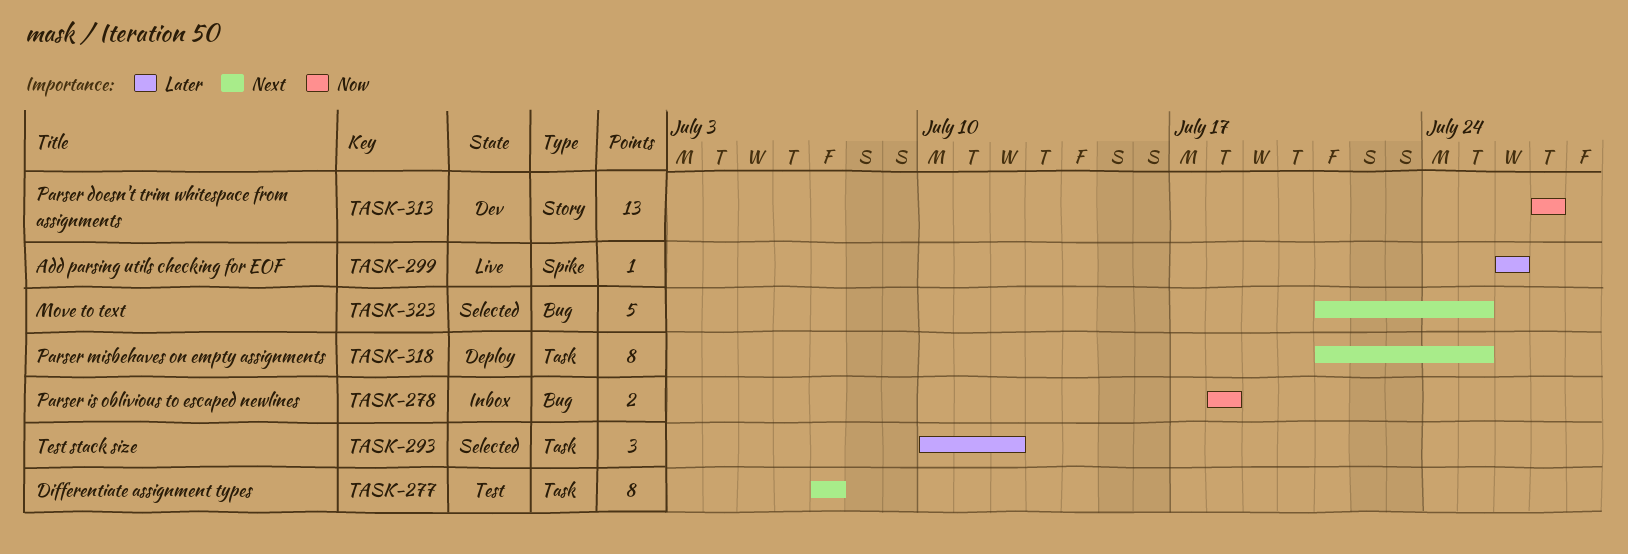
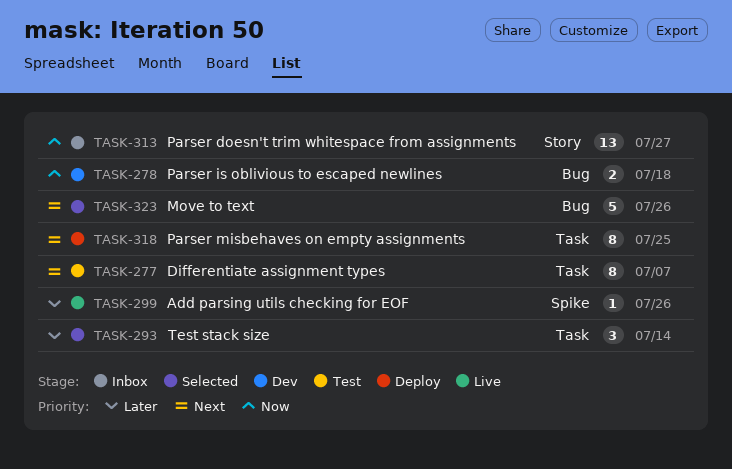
TASK-278, status: Inbox -> Dev
TASK-293, due: Jul 12 -> Jul 14
TASK-313, status: Dev -> Inbox
TASK-323, due: Jul 25 -> Jul 26

